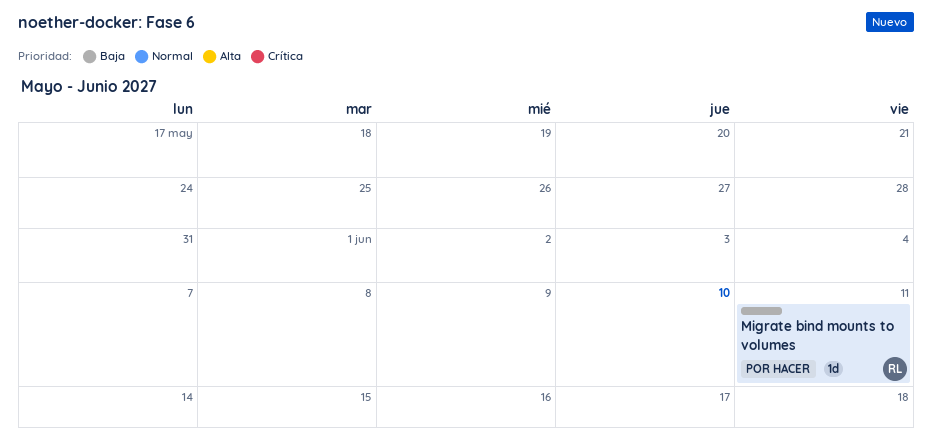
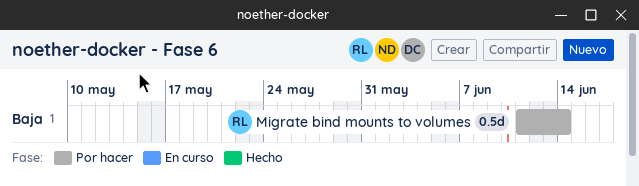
Migrate bind mounts to volumes, estimate: 1d -> 0.5d
Migrate bind mounts to volumes, due: Jun 11 -> Jun 14

